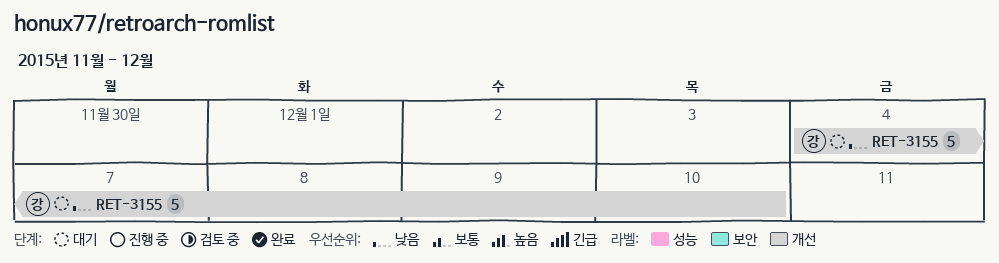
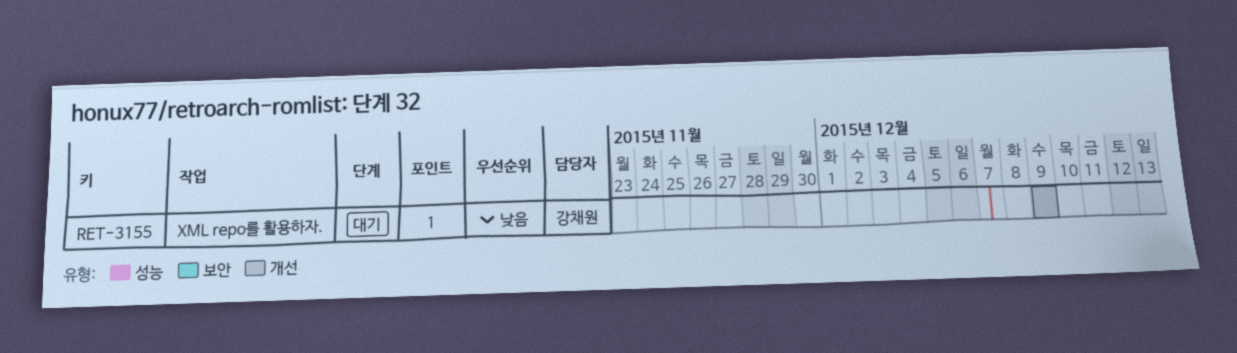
RET-3155, estimate: 5 -> 1
RET-3155, start: Dec 4 -> Dec 9
RET-3155, due: Dec 10 -> Dec 9

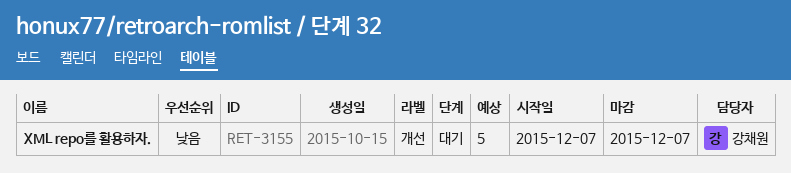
RET-3155, estimate: 1 -> 5
RET-3155, start: Dec 9 -> Dec 7
RET-3155, due: Dec 9 -> Dec 7

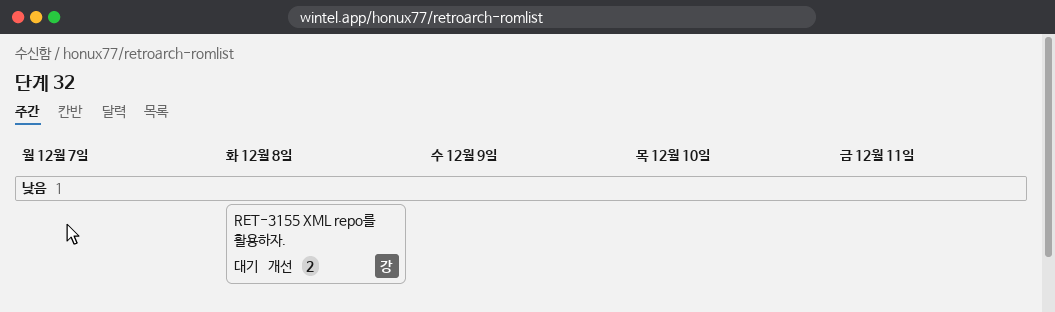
RET-3155, estimate: 5 -> 2
RET-3155, due: Dec 7 -> Dec 8

